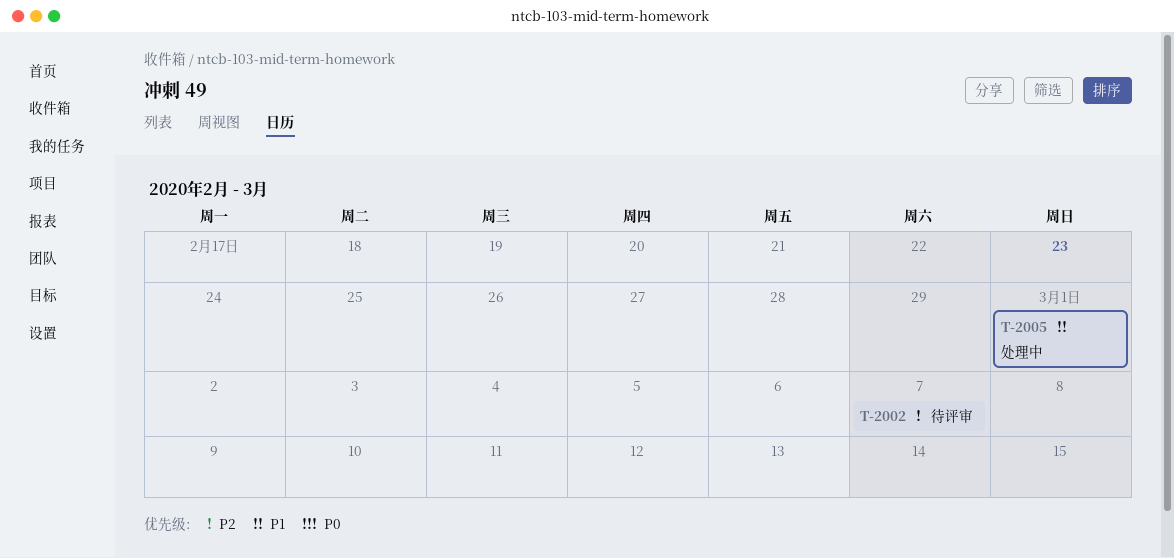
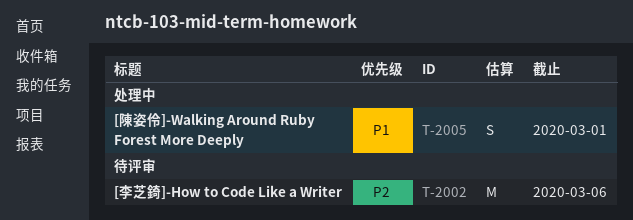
T-2002, due: Mar 7 -> Mar 6

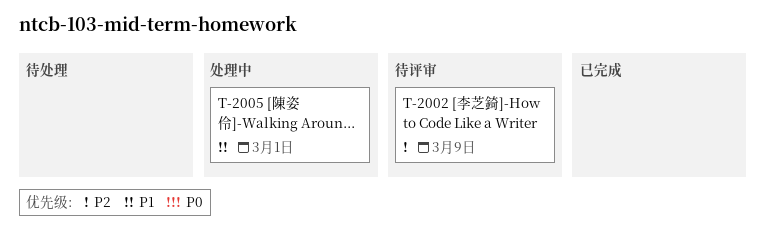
T-2002, due: Mar 6 -> Mar 9

